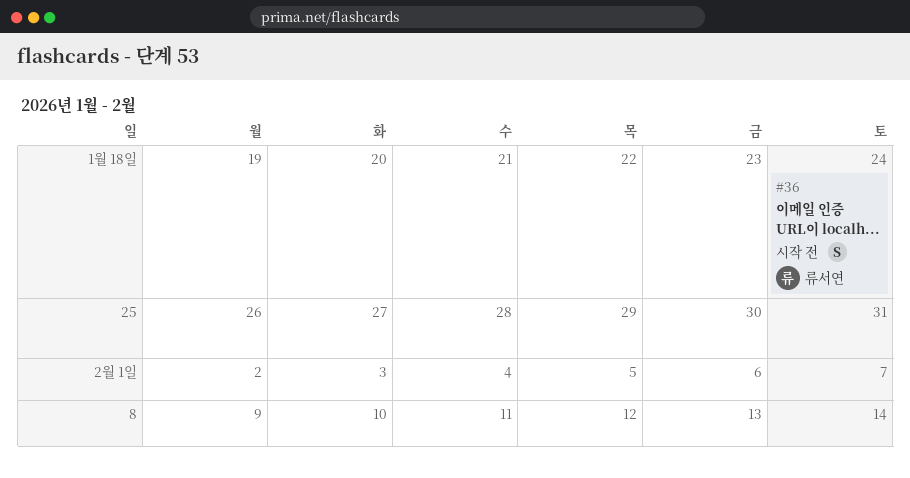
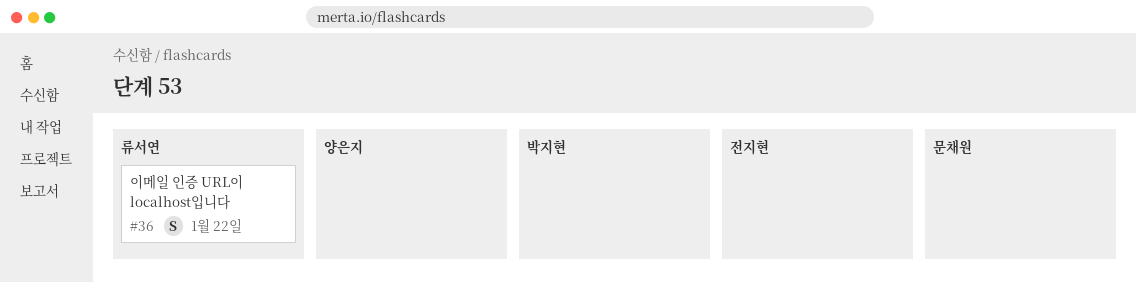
#36, due: Jan 24 -> Jan 22

